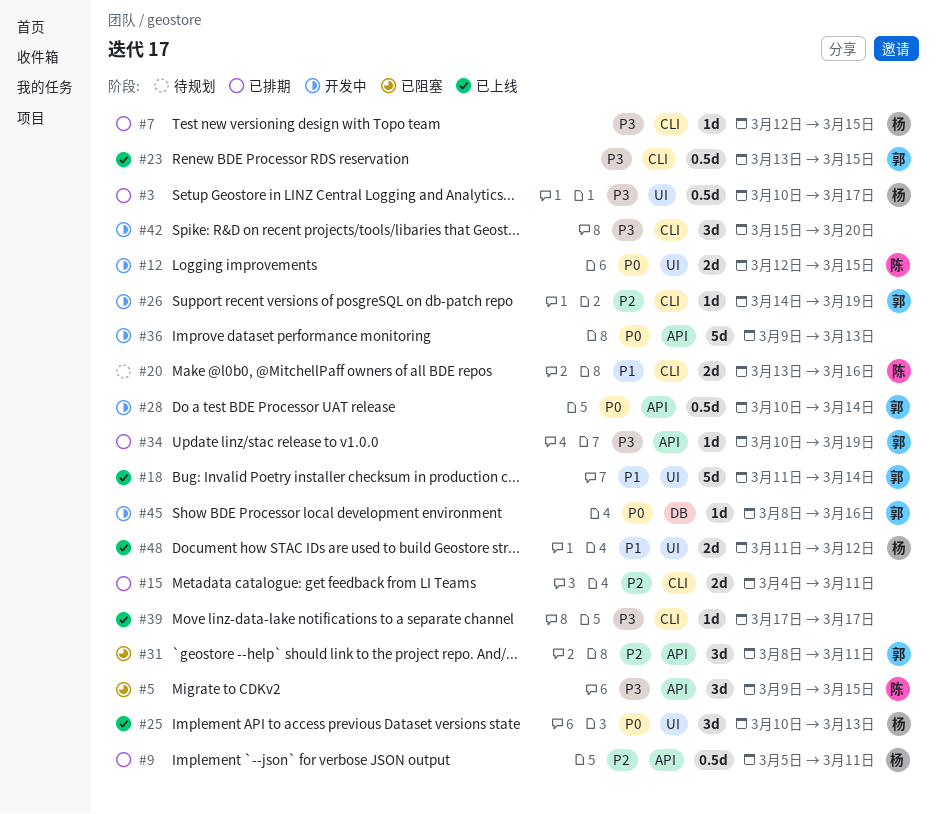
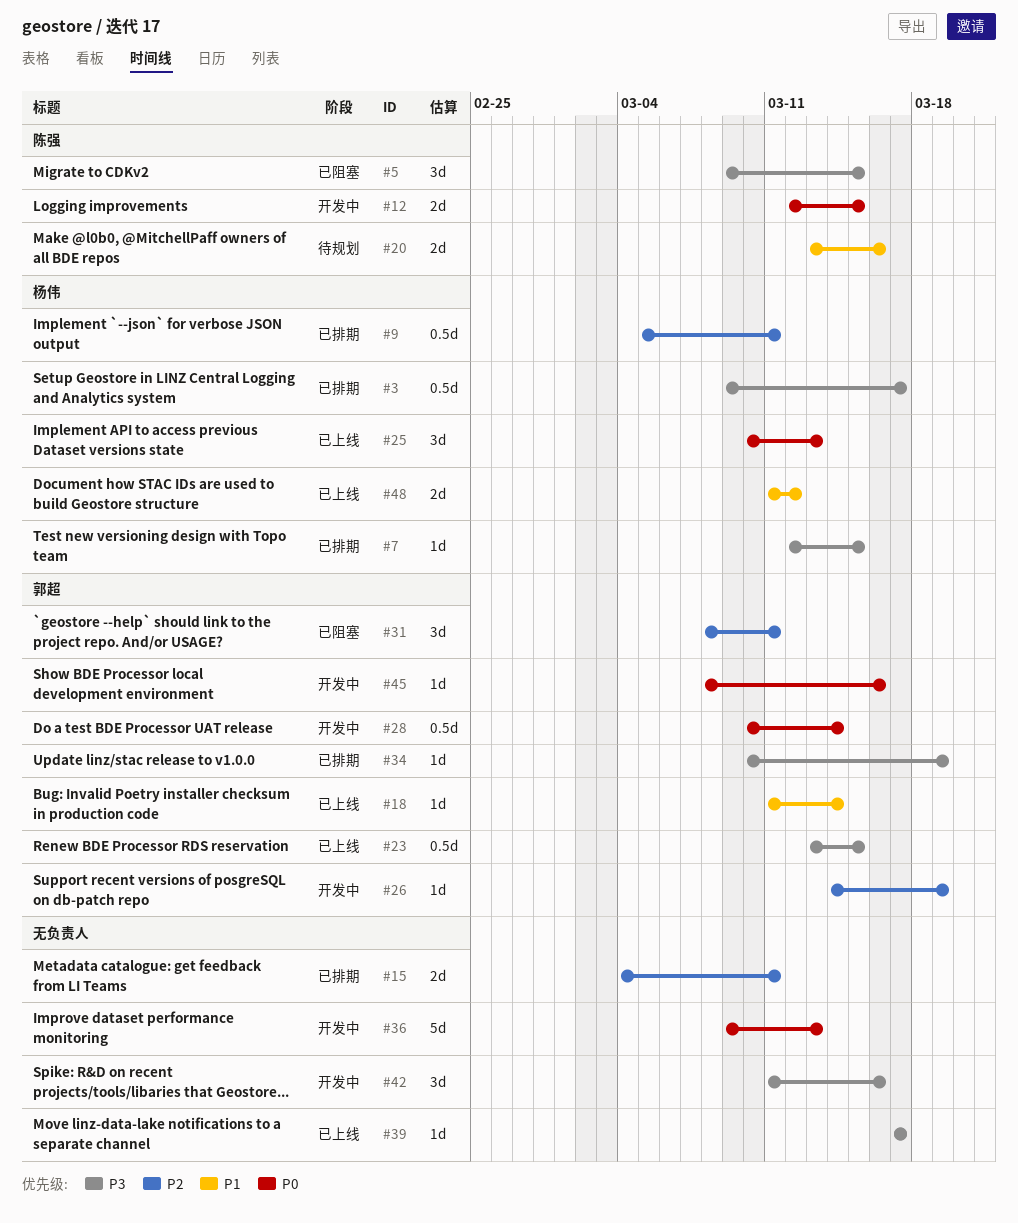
#3, start: Mar 10 -> Mar 9
#18, estimate: 5d -> 1d
#42, start: Mar 15 -> Mar 11
#42, due: Mar 20 -> Mar 16

